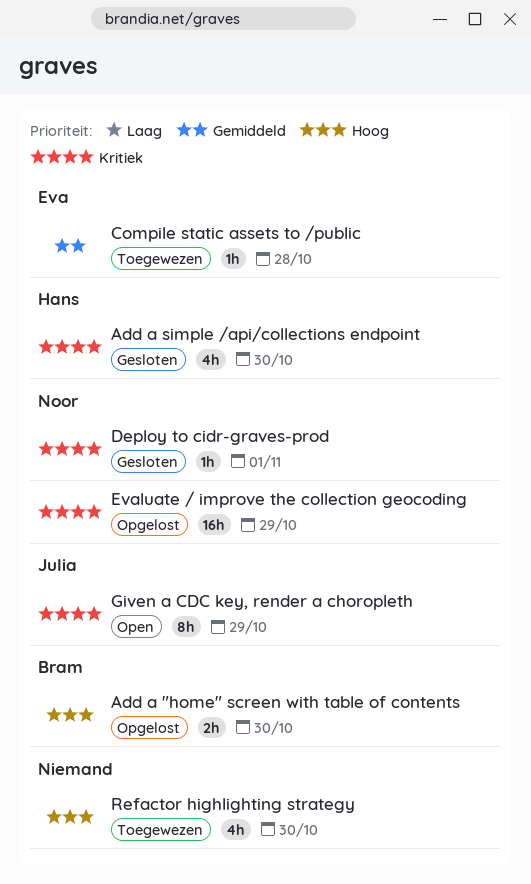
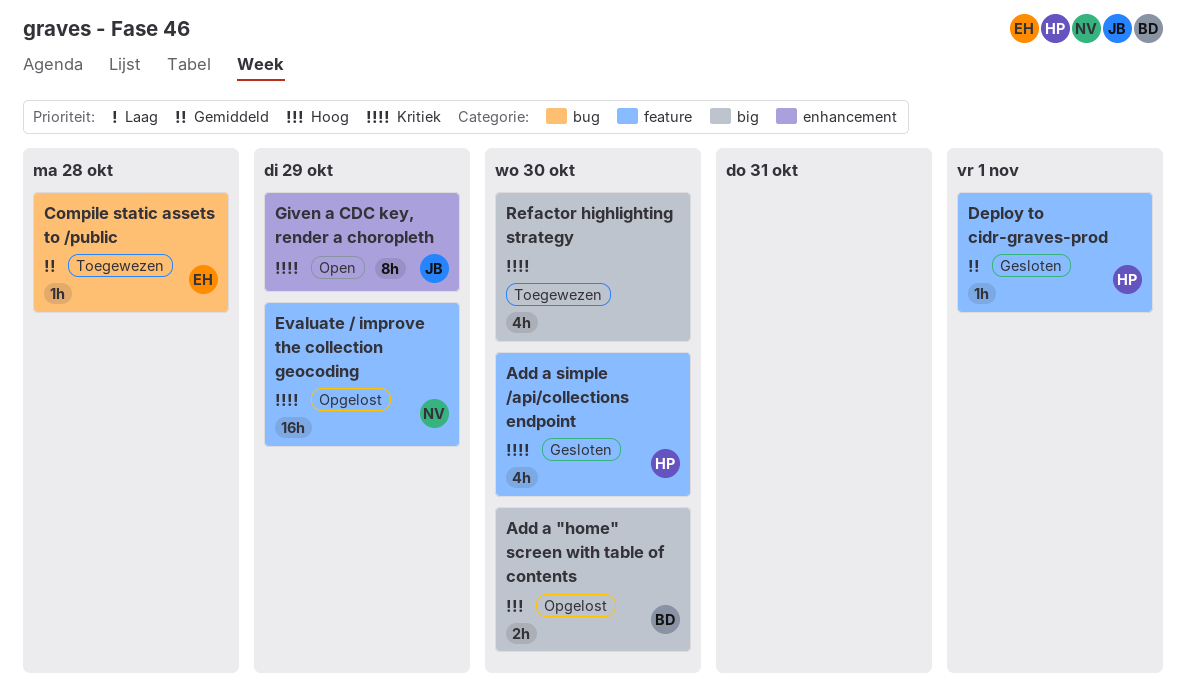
Deploy to cidr-graves-prod, owner: Noor -> Hans
Deploy to cidr-graves-prod, priority: Kritiek -> Gemiddeld
Refactor highlighting strategy, priority: Hoog -> Kritiek

